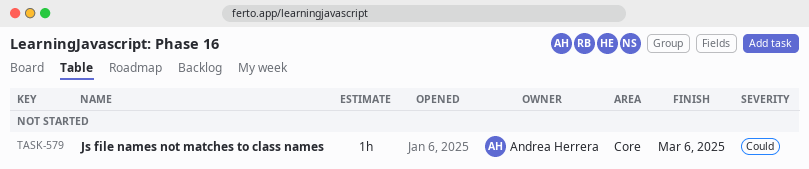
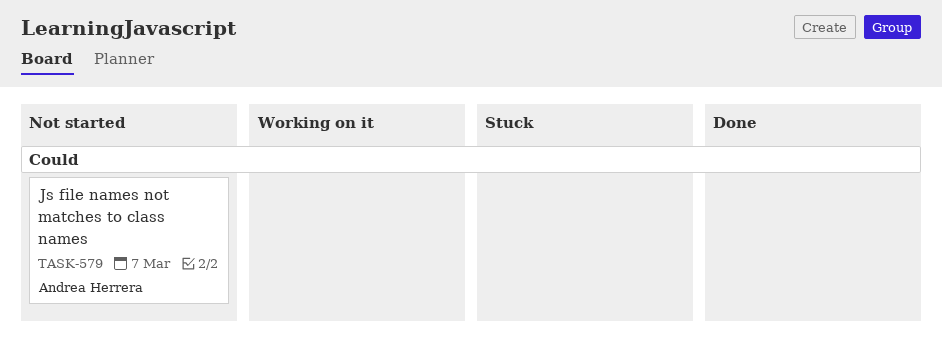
TASK-579, due: Mar 6 -> Mar 7

